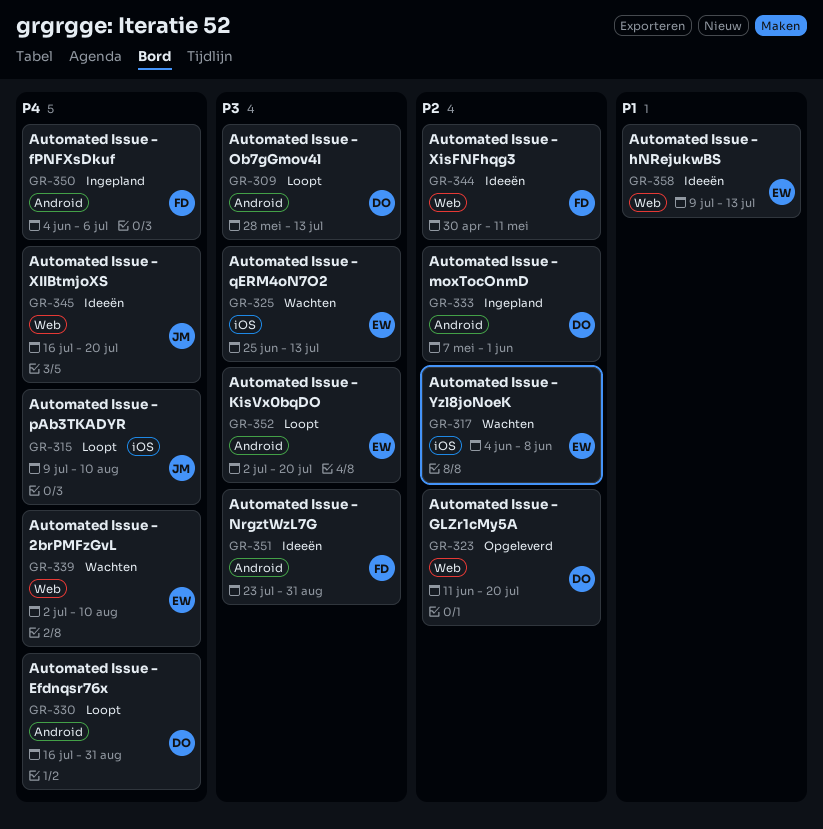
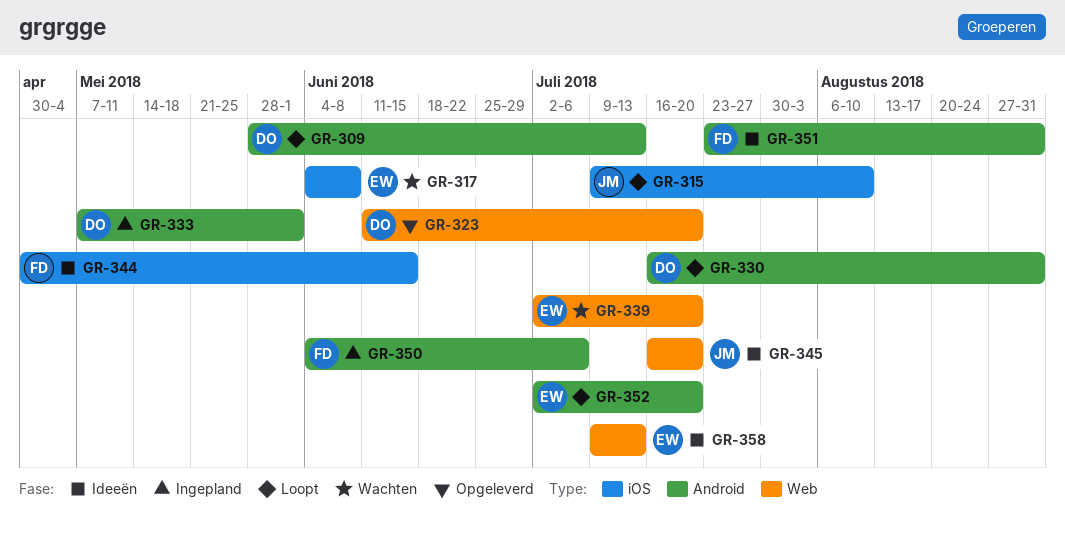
GR-325: present -> none
GR-339, due: Aug 10 -> Jul 20
GR-344, label: Web -> iOS
GR-344, due: May 11 -> Jun 15

